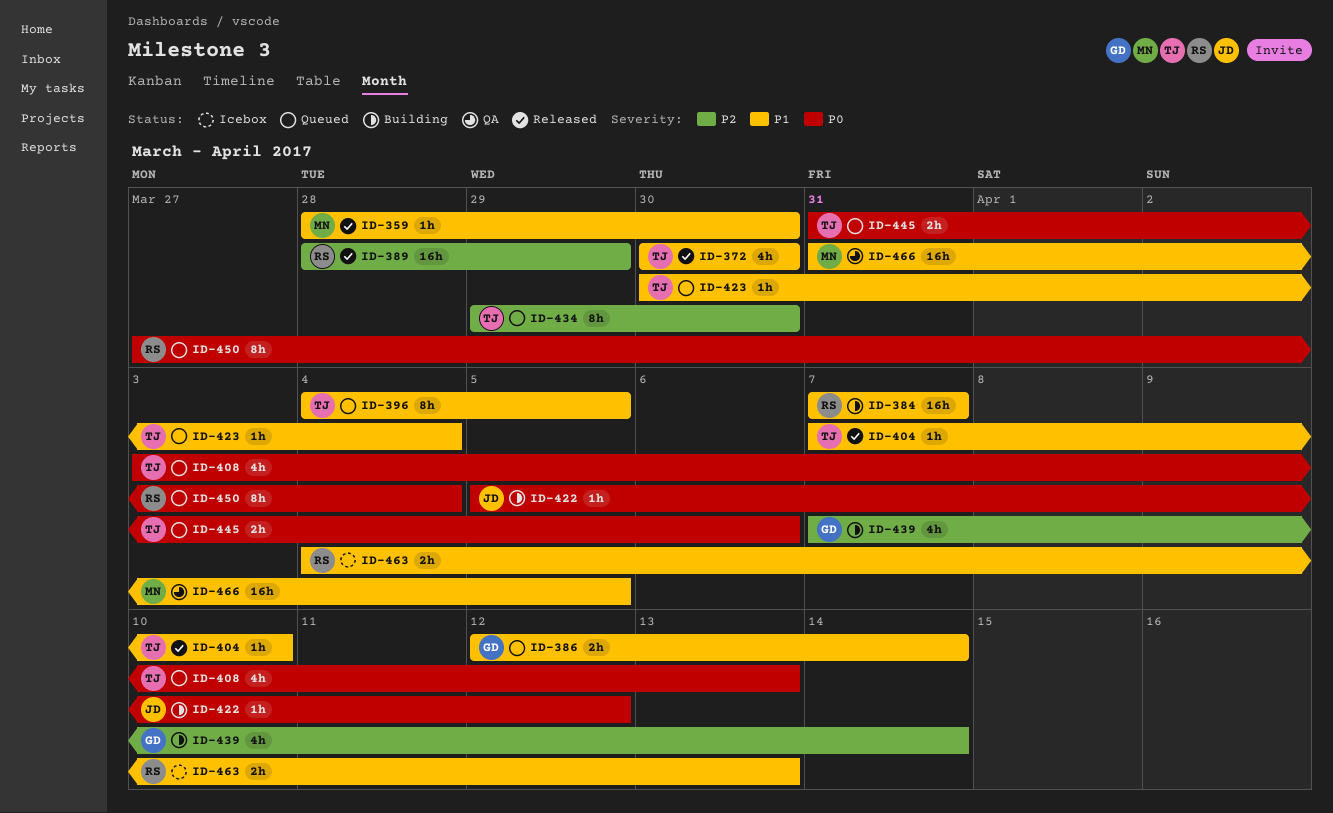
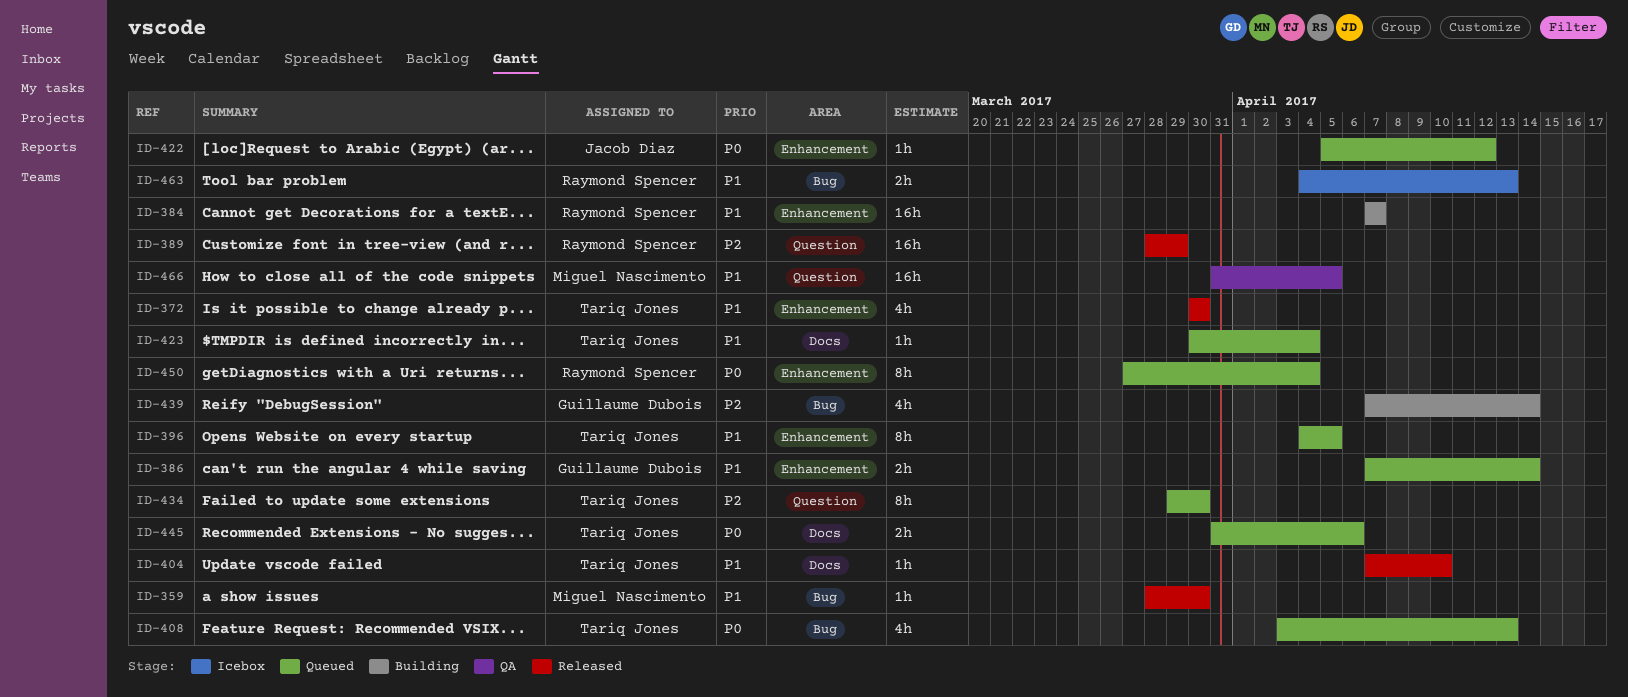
ID-386, start: Apr 12 -> Apr 7
ID-422, status: Building -> Queued

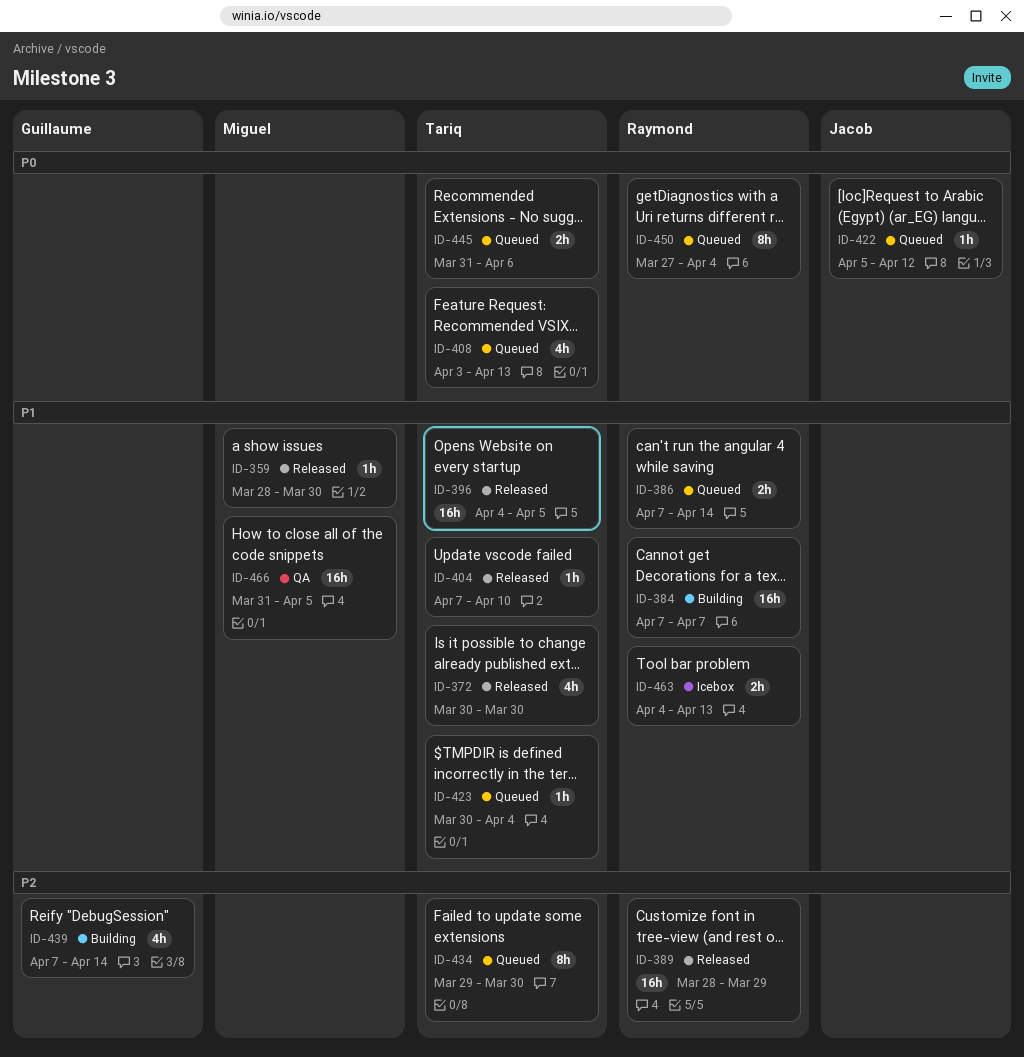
ID-386, owner: Guillaume Dubois -> Raymond Spencer
ID-396, status: Queued -> Released
ID-396, estimate: 8h -> 16h

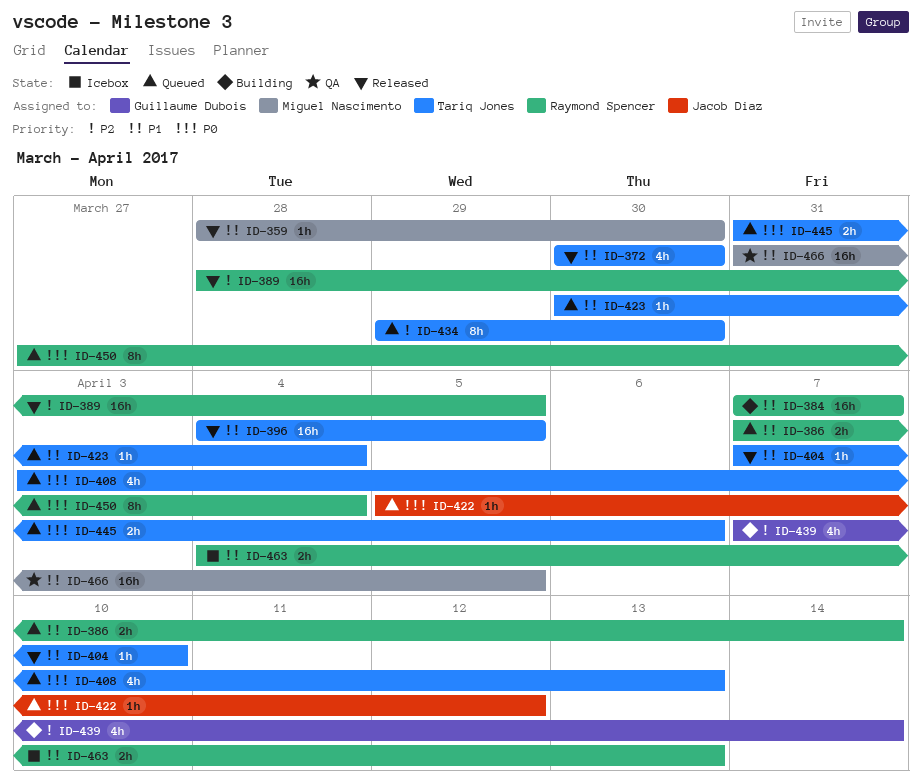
ID-389, due: Mar 29 -> Apr 5

